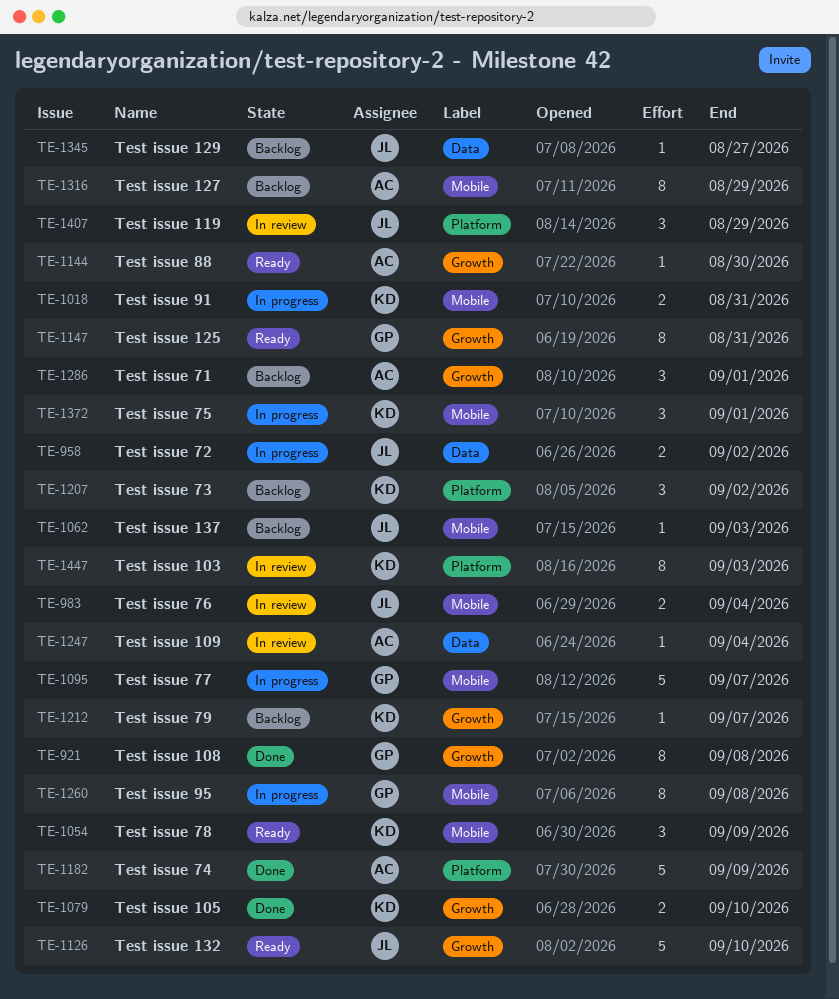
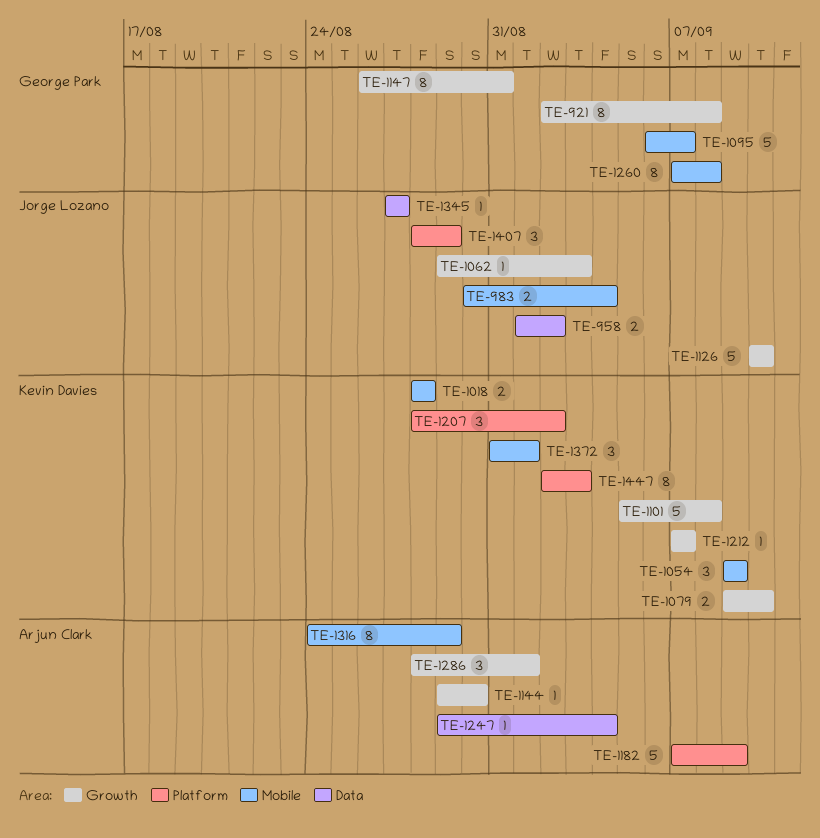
TE-1018, due: Aug 31 -> Aug 28
TE-1062, label: Mobile -> Growth
TE-1101: none -> present

